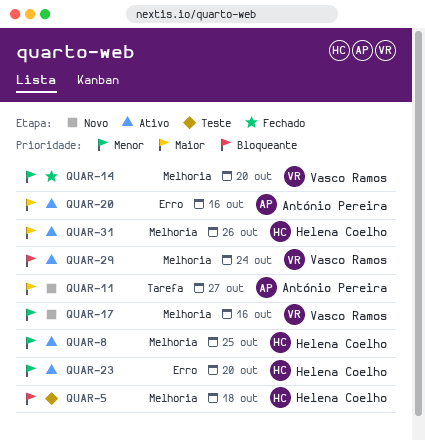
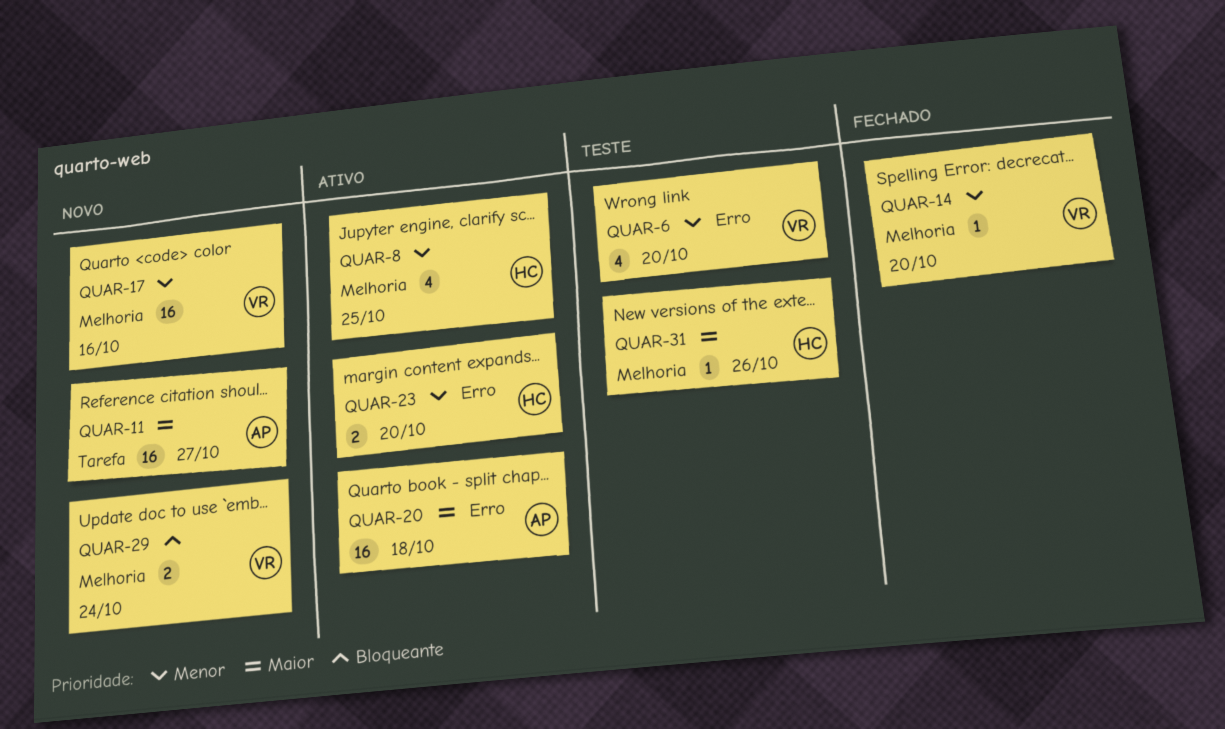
QUAR-5: present -> none
QUAR-6: none -> present
QUAR-20, due: Oct 16 -> Oct 18
QUAR-29, status: Ativo -> Novo
QUAR-31, status: Ativo -> Teste

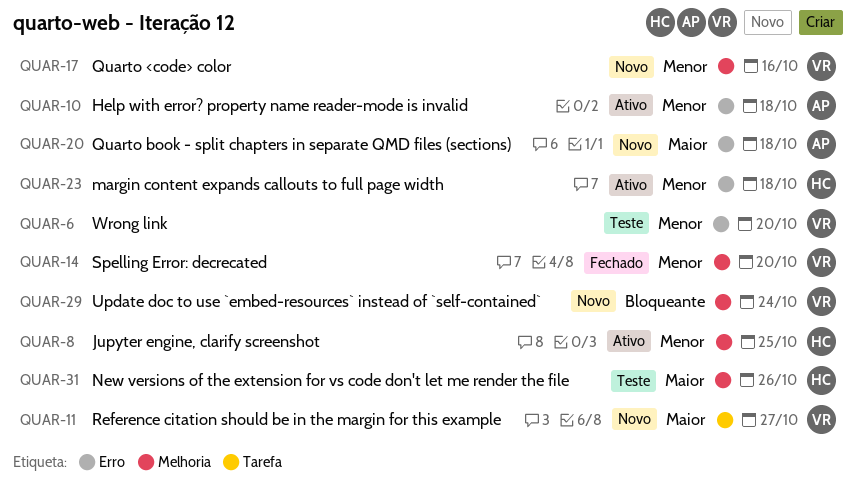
QUAR-10: none -> present
QUAR-11, owner: AP -> VR
QUAR-20, status: Ativo -> Novo
QUAR-23, due: Oct 20 -> Oct 18

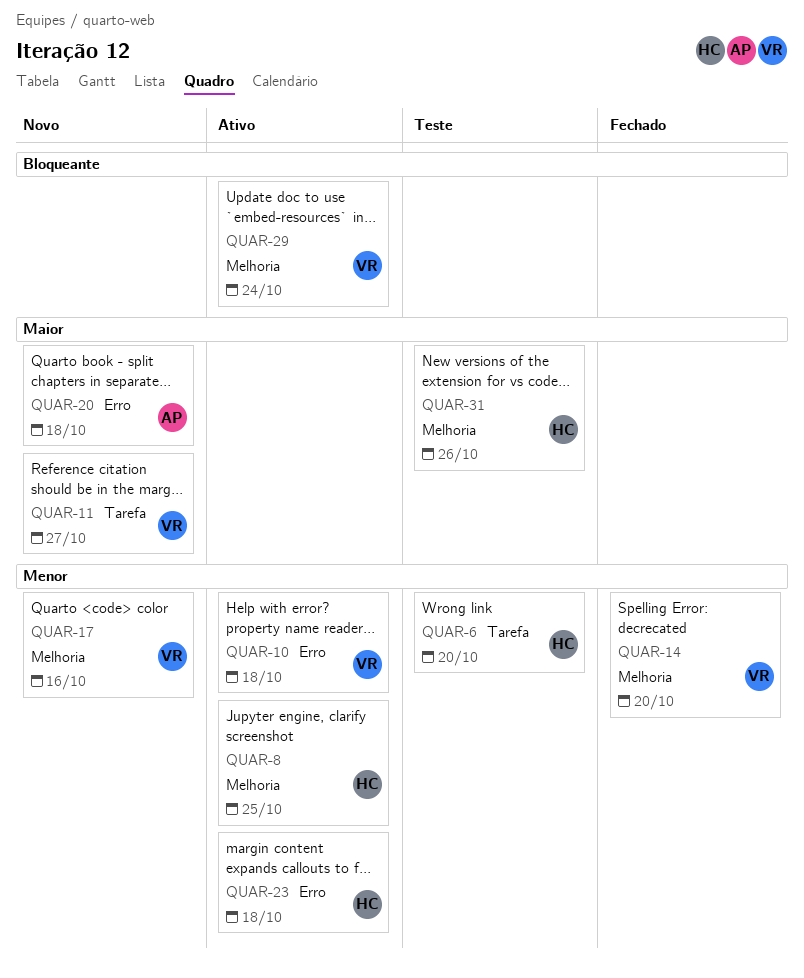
QUAR-6, owner: VR -> HC
QUAR-6, label: Erro -> Tarefa
QUAR-10, owner: AP -> VR
QUAR-29, status: Novo -> Ativo

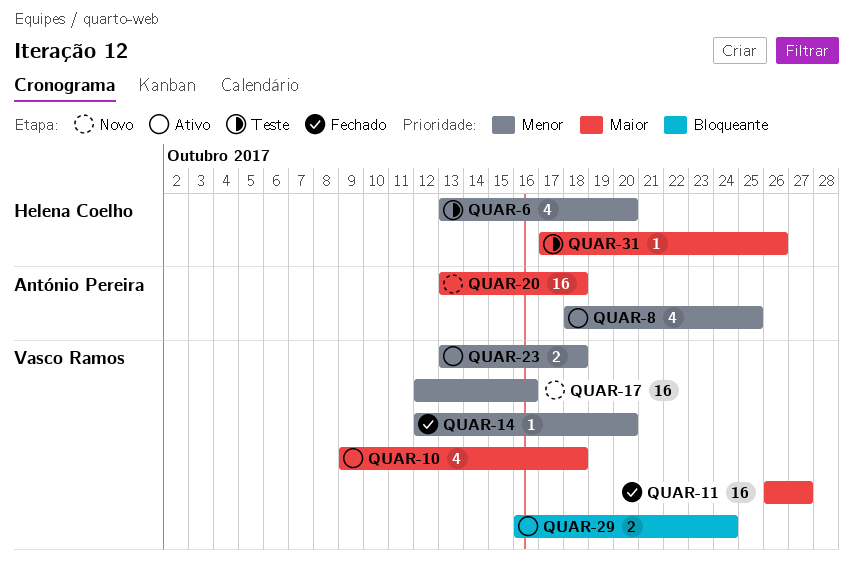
QUAR-8, owner: Helena Coelho -> António Pereira
QUAR-10, priority: Menor -> Maior
QUAR-11, status: Novo -> Fechado
QUAR-23, owner: Helena Coelho -> Vasco Ramos

